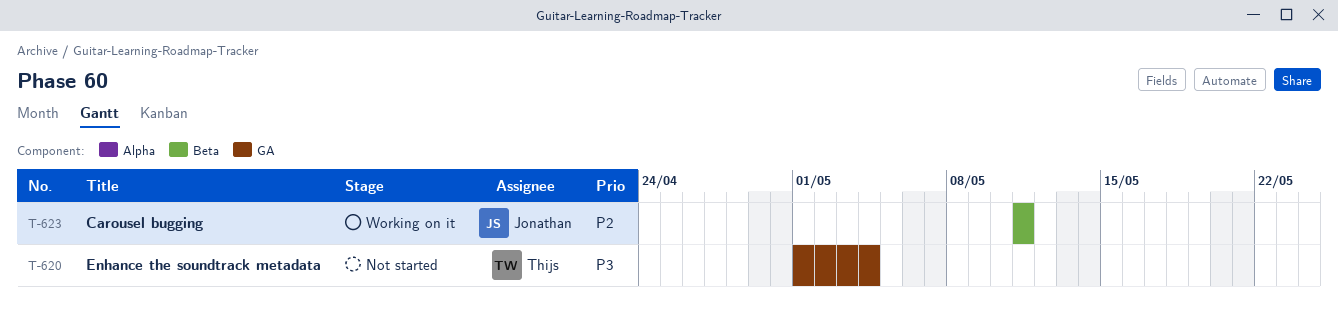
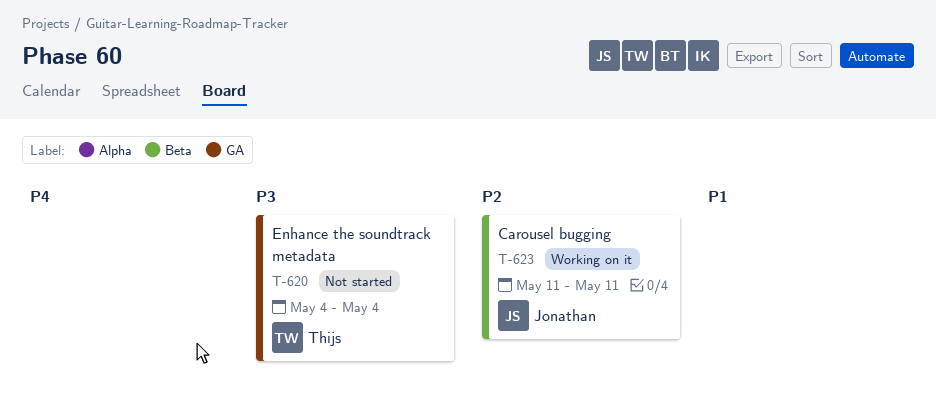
T-620, start: May 1 -> May 4

